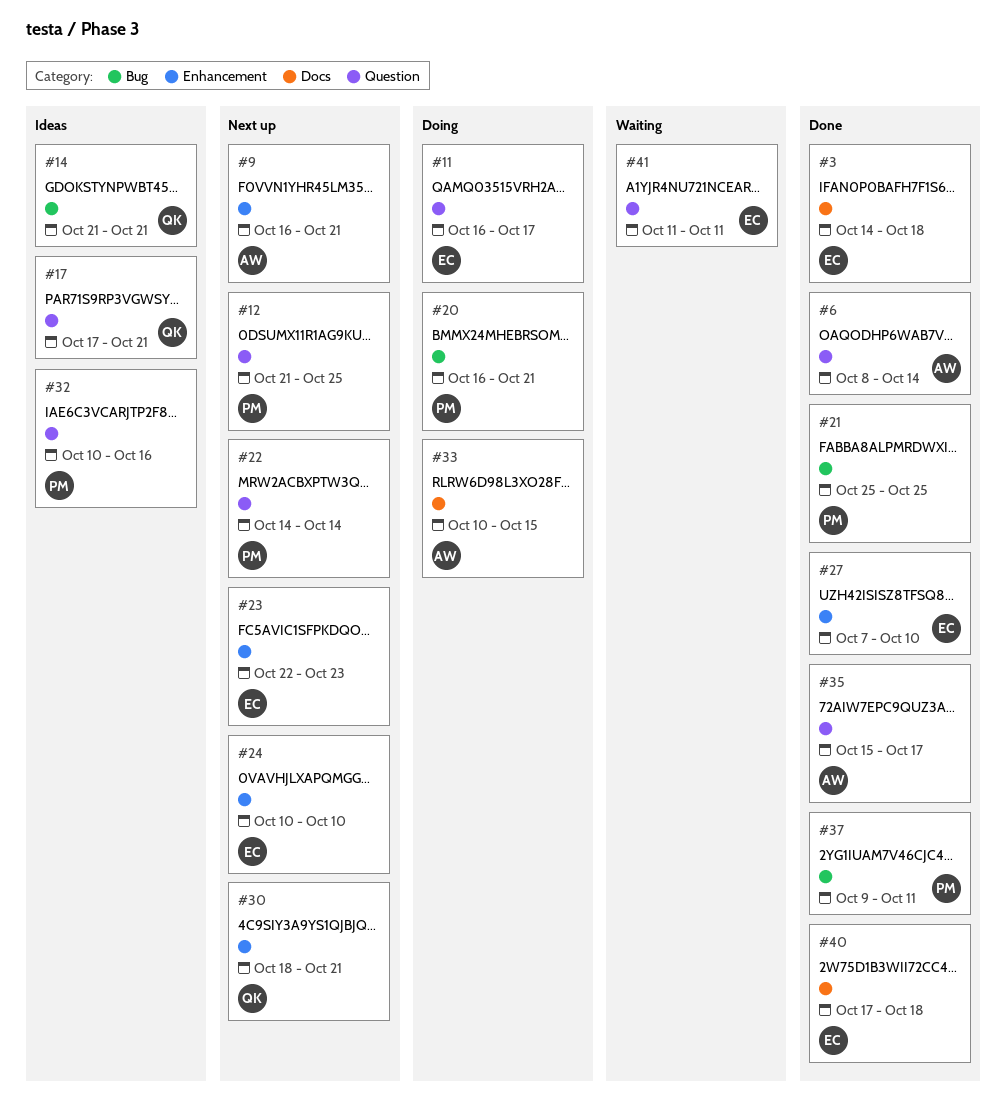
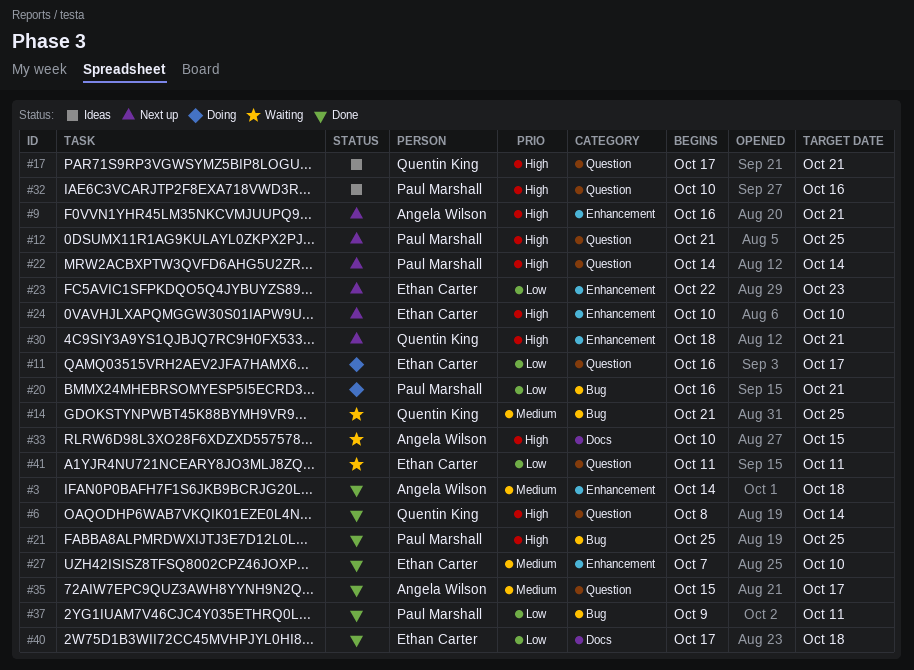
#3, owner: Ethan Carter -> Angela Wilson
#3, label: Docs -> Enhancement
#6, owner: Angela Wilson -> Quentin King
#14, status: Ideas -> Waiting
#14, due: Oct 21 -> Oct 25
#33, status: Doing -> Waiting

